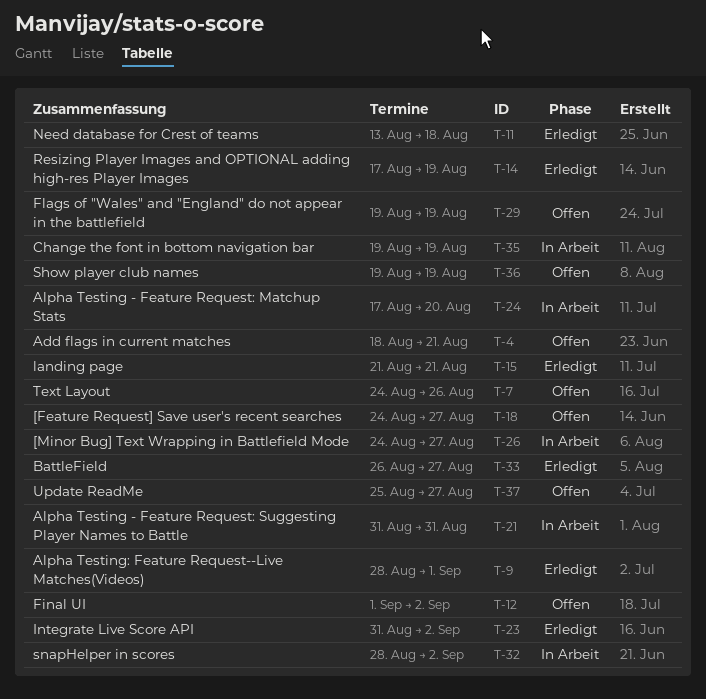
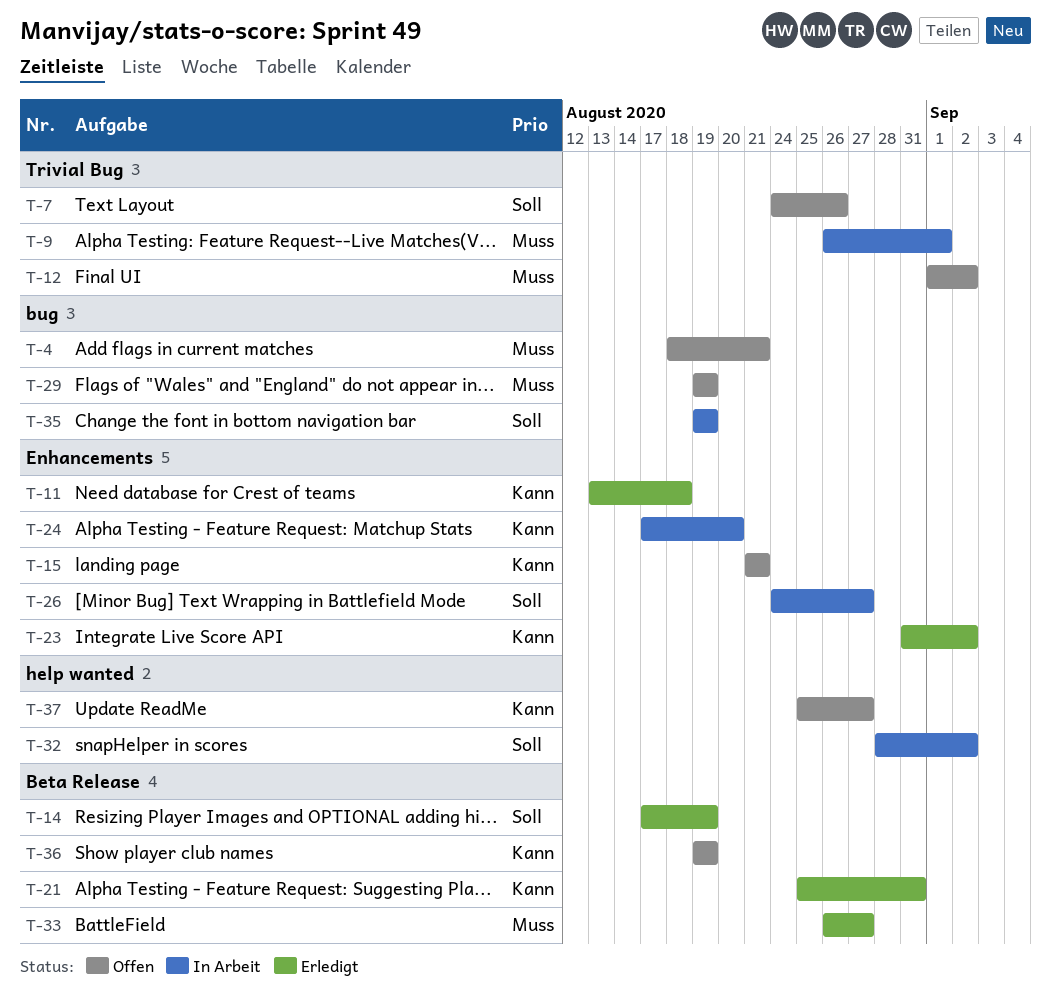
T-9, status: Erledigt -> In Arbeit
T-9, start: Aug 28 -> Aug 26
T-15, status: Erledigt -> Offen
T-18: present -> none
T-21, status: In Arbeit -> Erledigt
T-21, start: Aug 31 -> Aug 25

